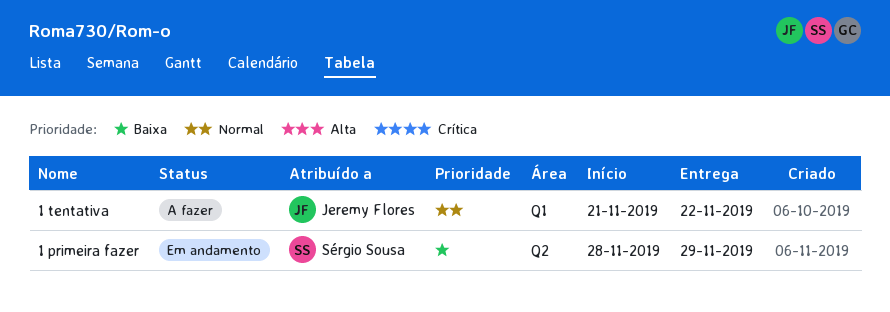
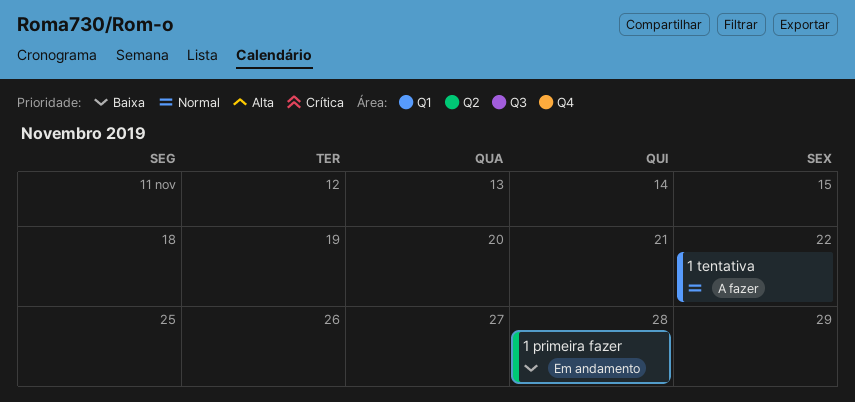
1 primeira fazer, due: Nov 29 -> Nov 28

